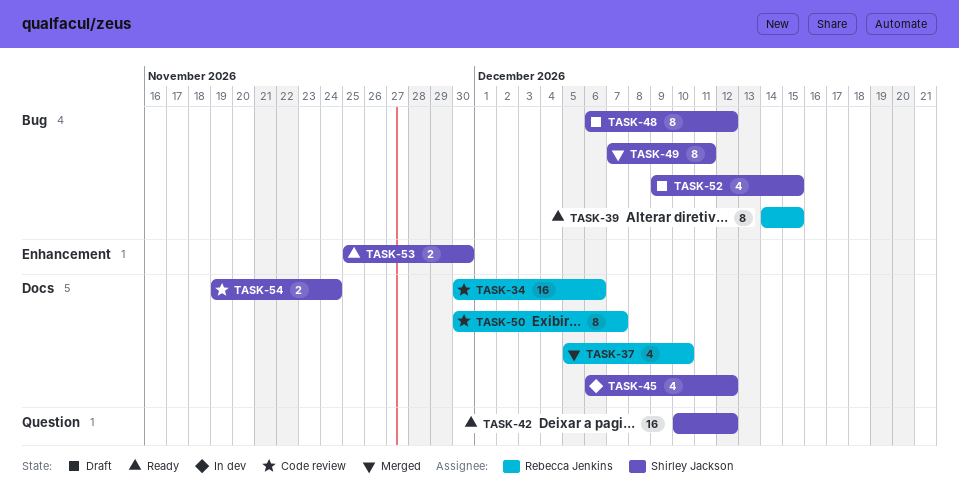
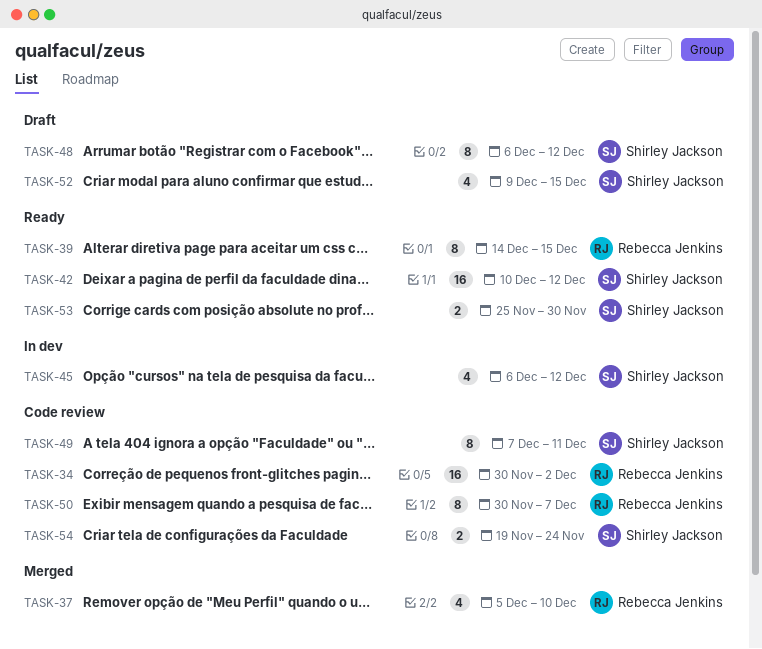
TASK-34, due: Dec 6 -> Dec 2
TASK-49, status: Merged -> Code review

